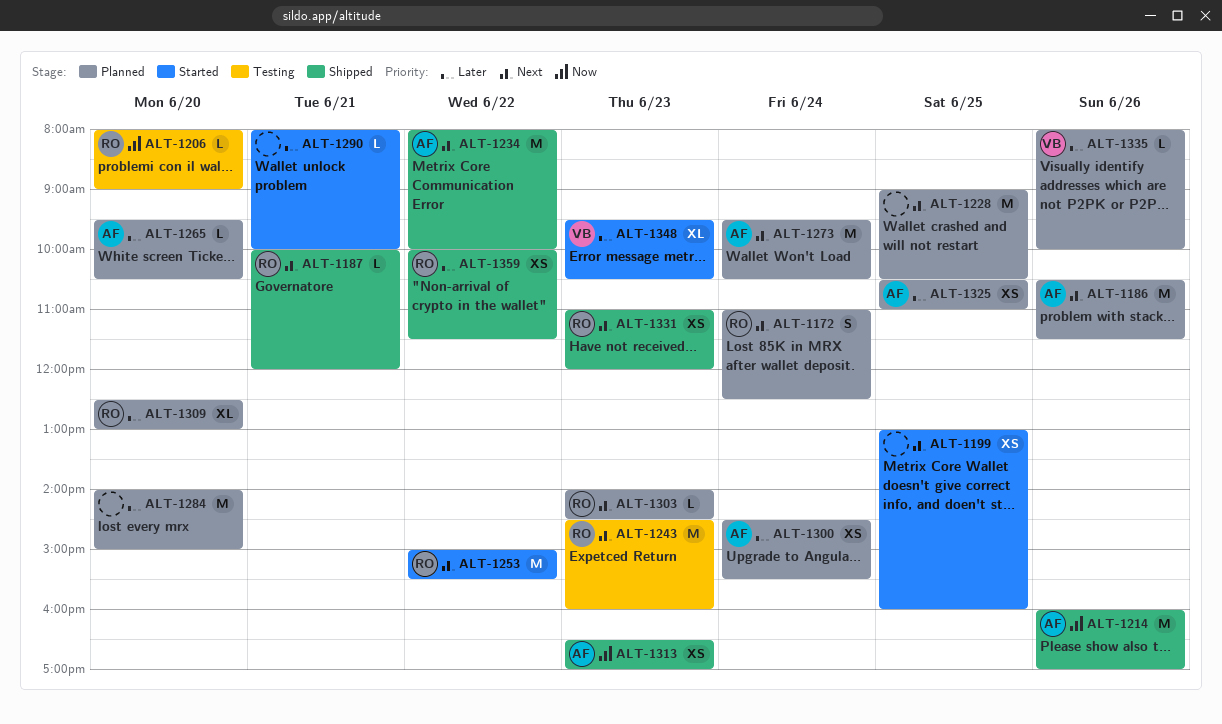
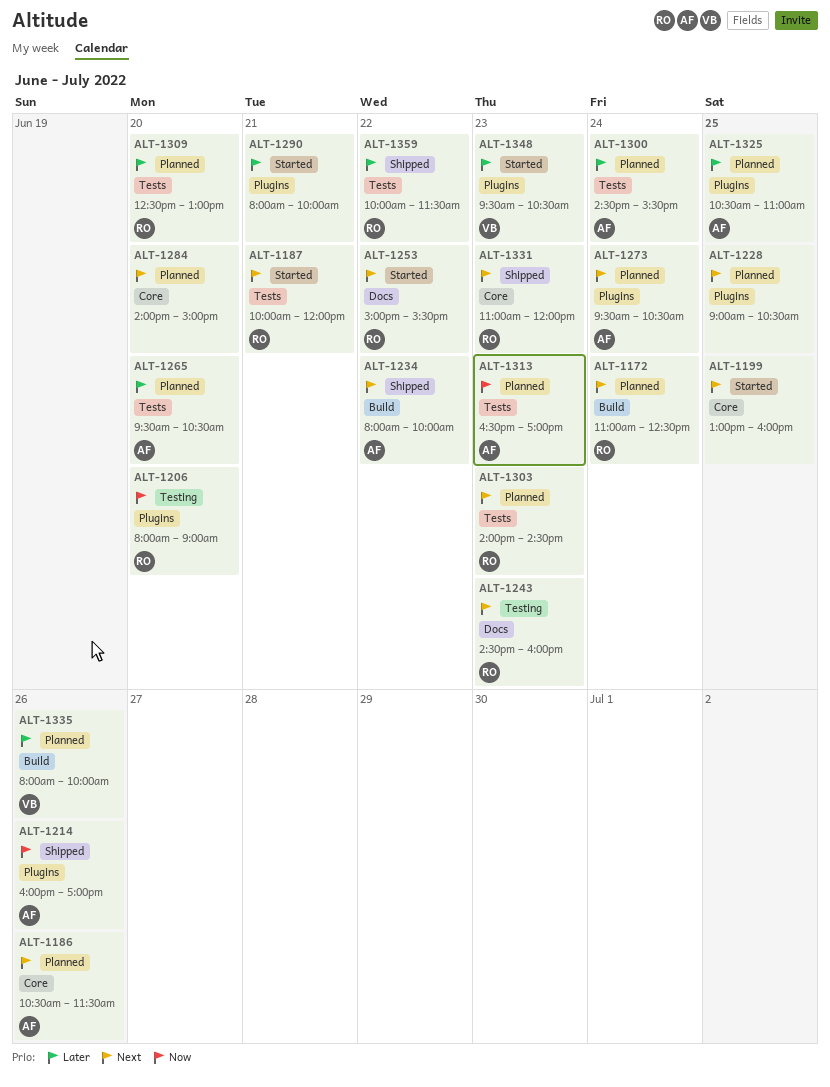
ALT-1187, status: Shipped -> Started
ALT-1284, priority: Later -> Next
ALT-1313, status: Shipped -> Planned

